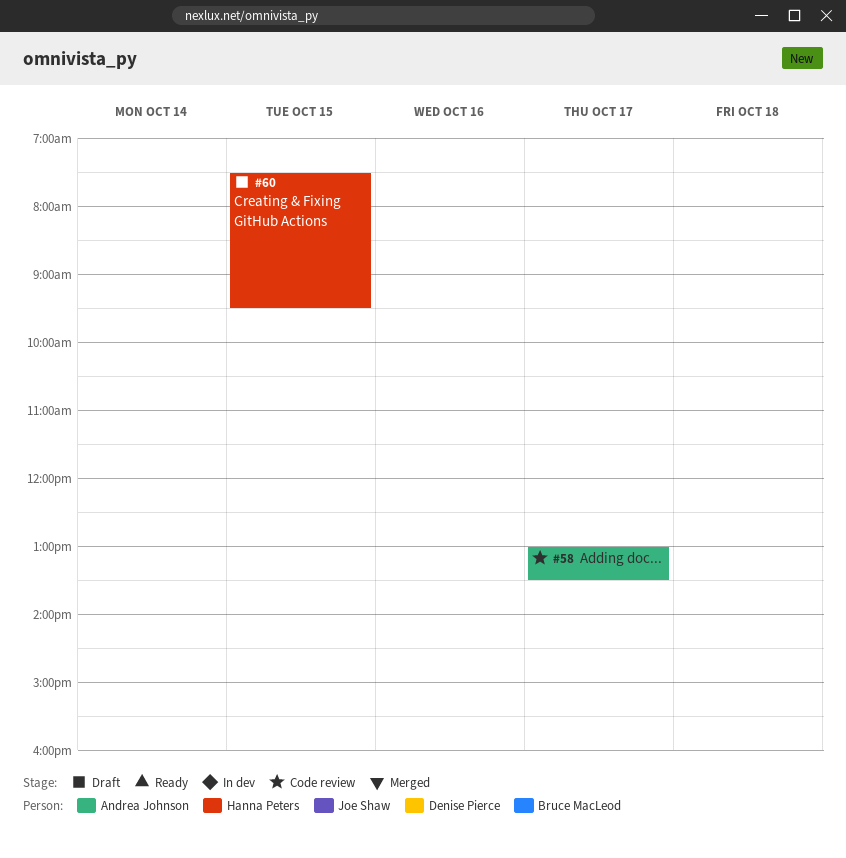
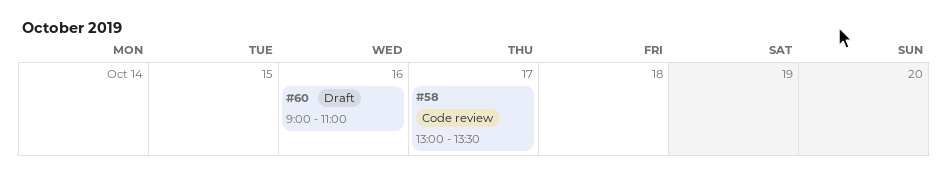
#60, day: Oct 15 -> Oct 16
#60, begins: 07:30 -> 09:00
#60, ends: 09:30 -> 11:00

